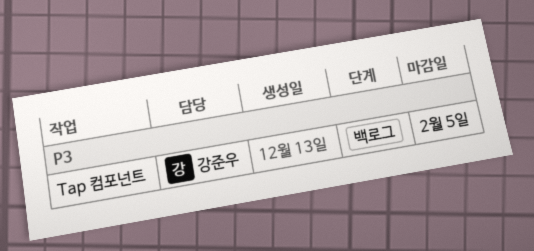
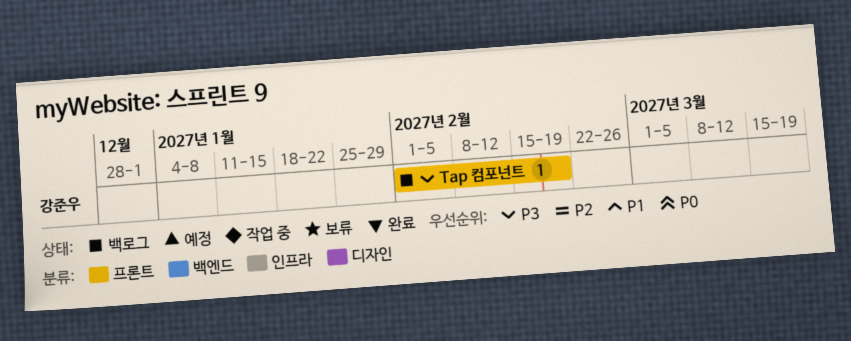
Tap 컴포넌트, due: Feb 5 -> Feb 19

